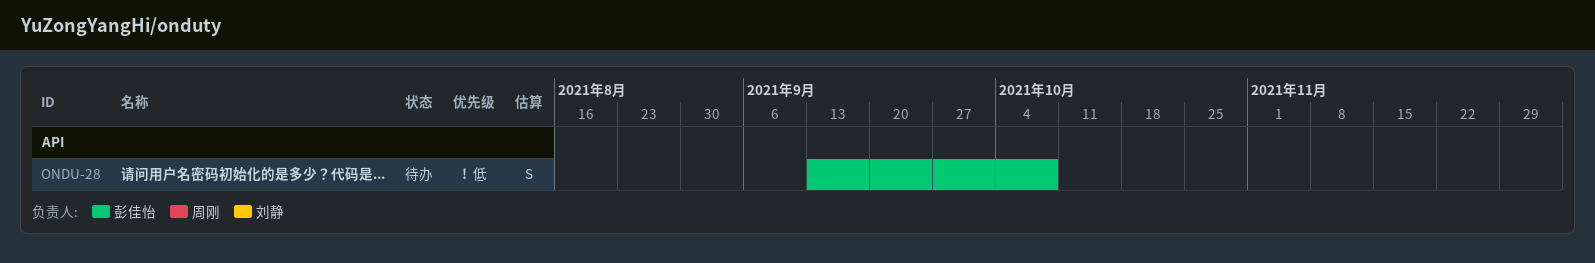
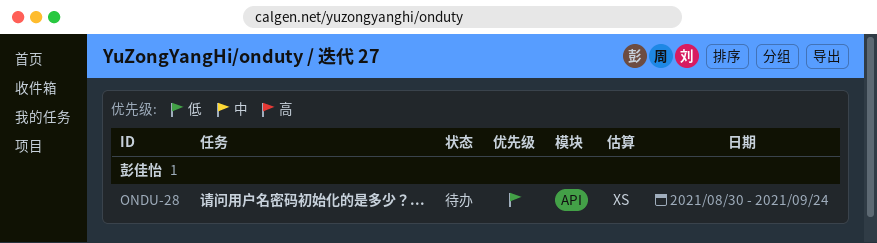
ONDU-28, estimate: S -> XS
ONDU-28, start: Sep 13 -> Aug 30
ONDU-28, due: Oct 8 -> Sep 24

